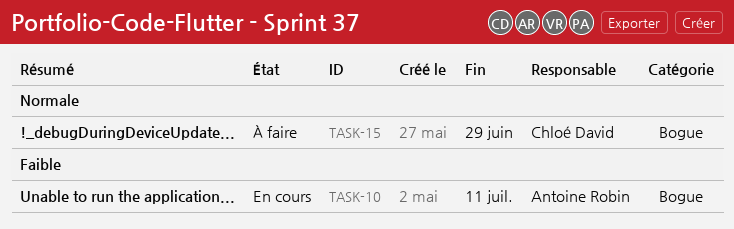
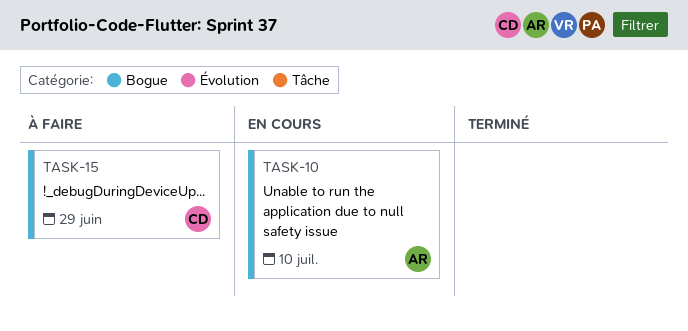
TASK-10, due: Jul 11 -> Jul 10

